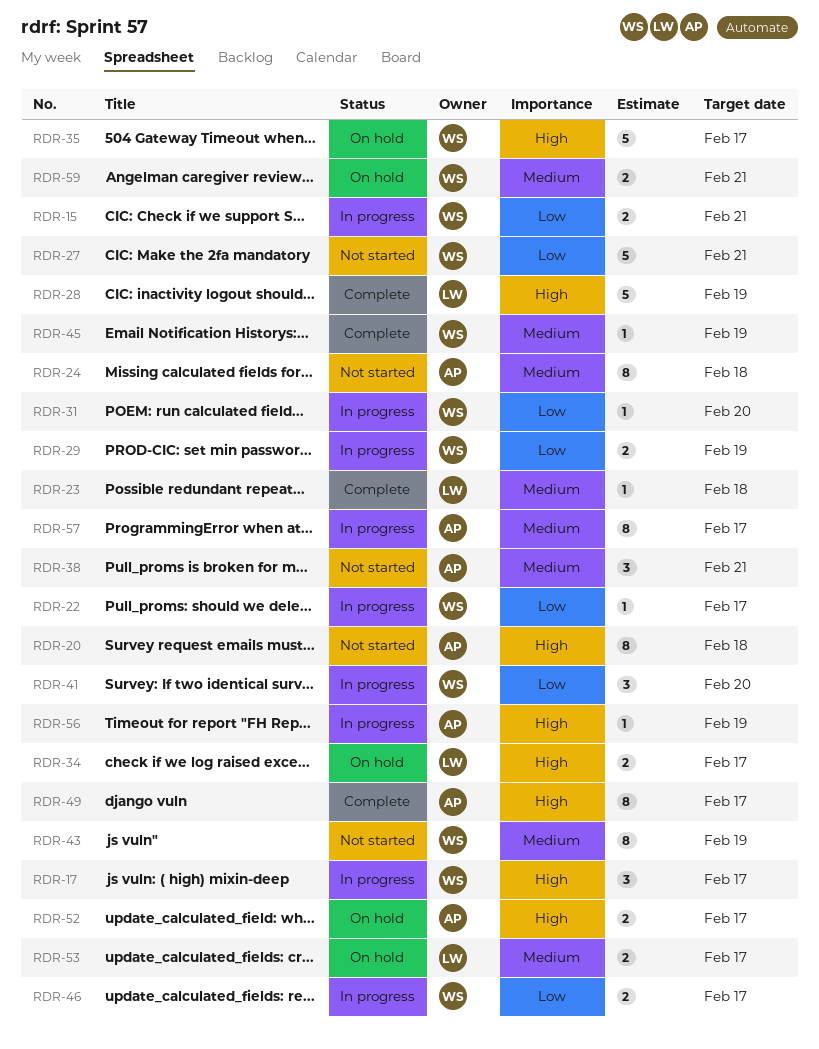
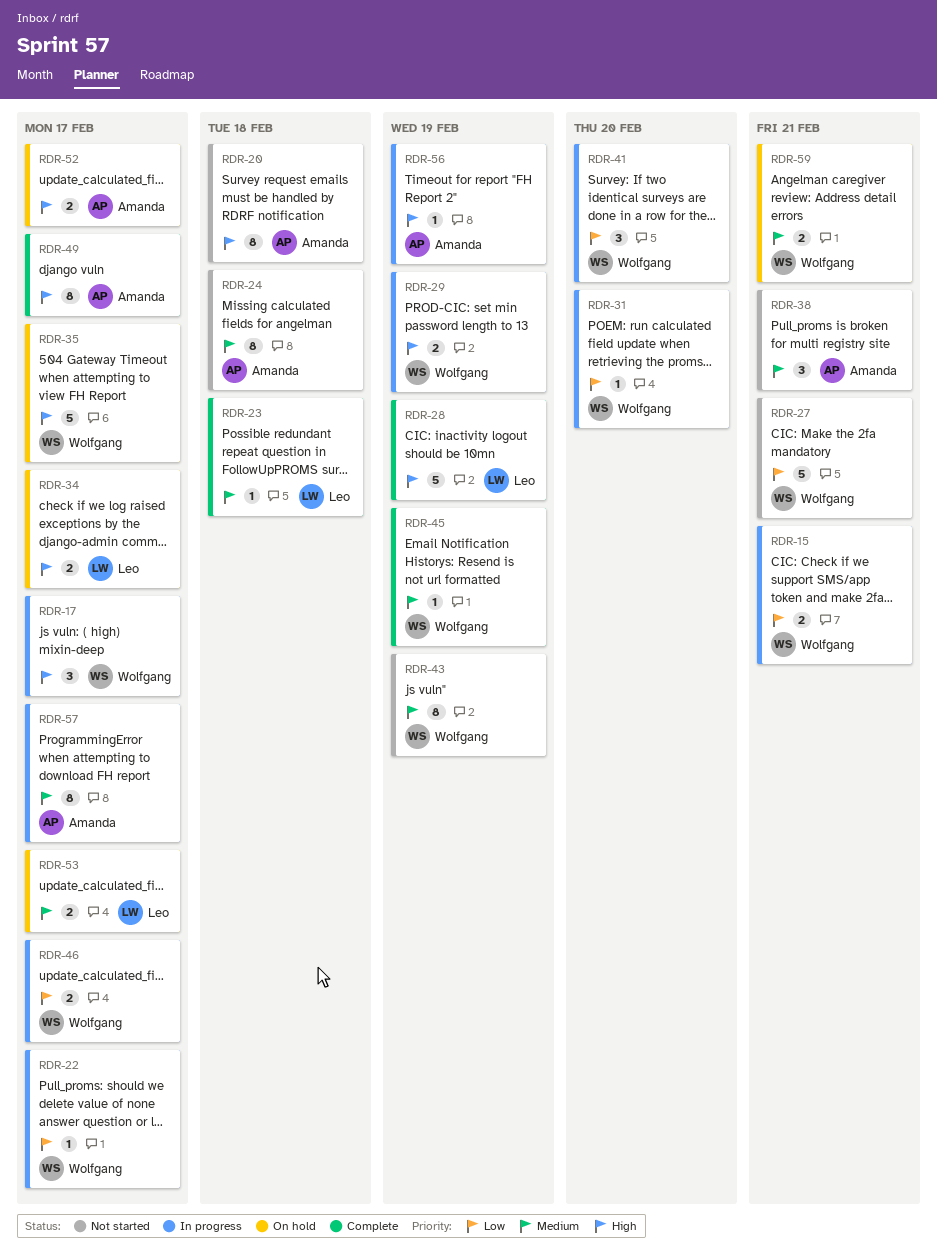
RDR-29, priority: Low -> High

